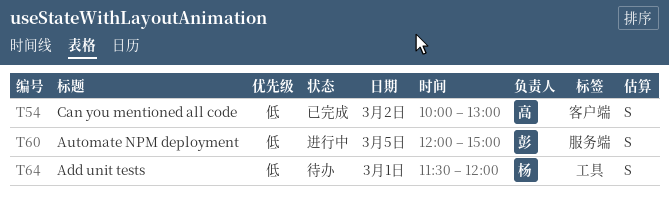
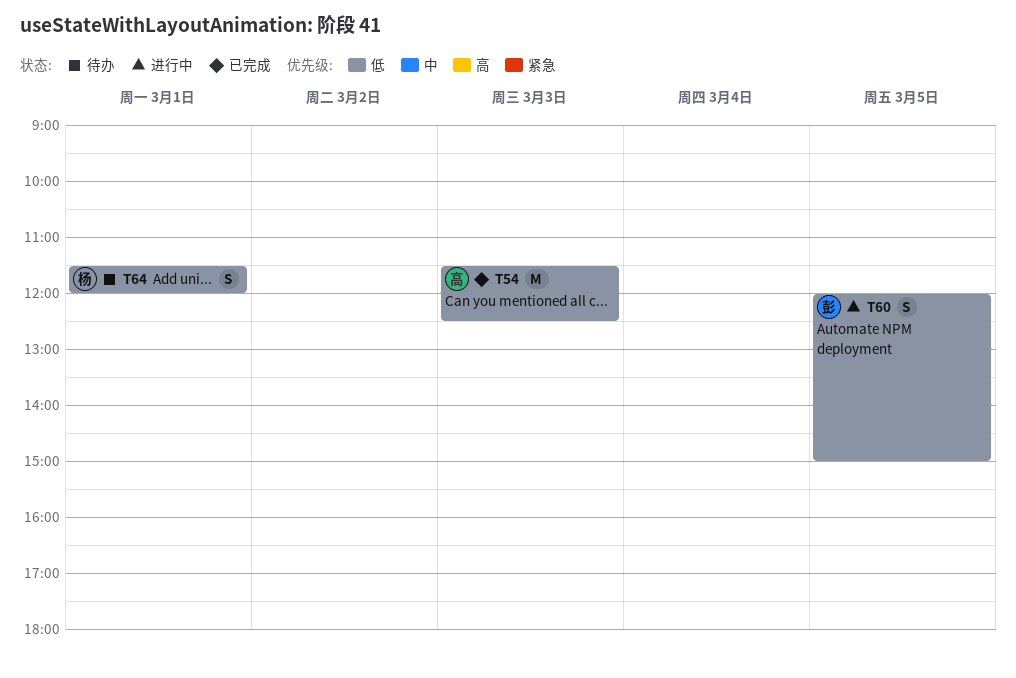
T54, estimate: S -> M
T54, day: Mar 2 -> Mar 3
T54, begins: 10:00 -> 11:30
T54, ends: 13:00 -> 12:30

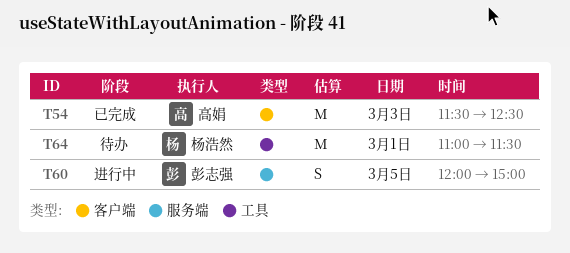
T64, estimate: S -> M
T64, begins: 11:30 -> 11:00
T64, ends: 12:00 -> 11:30

